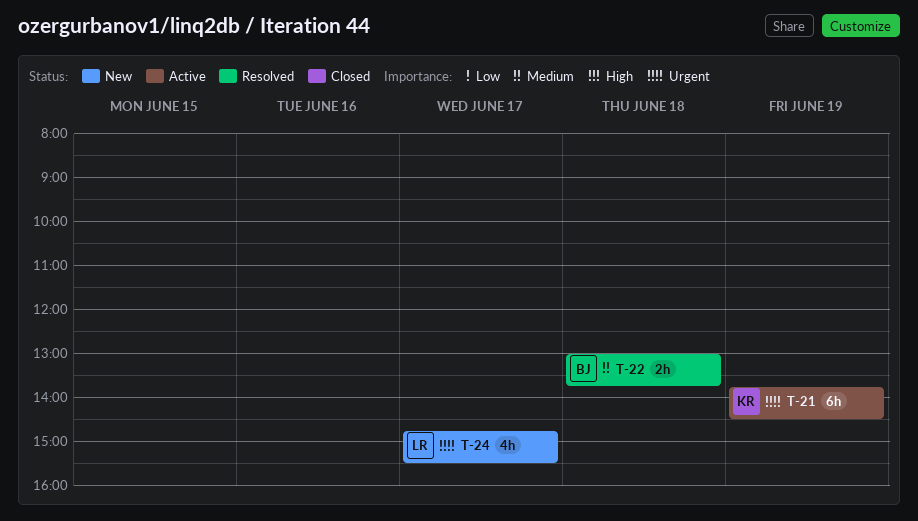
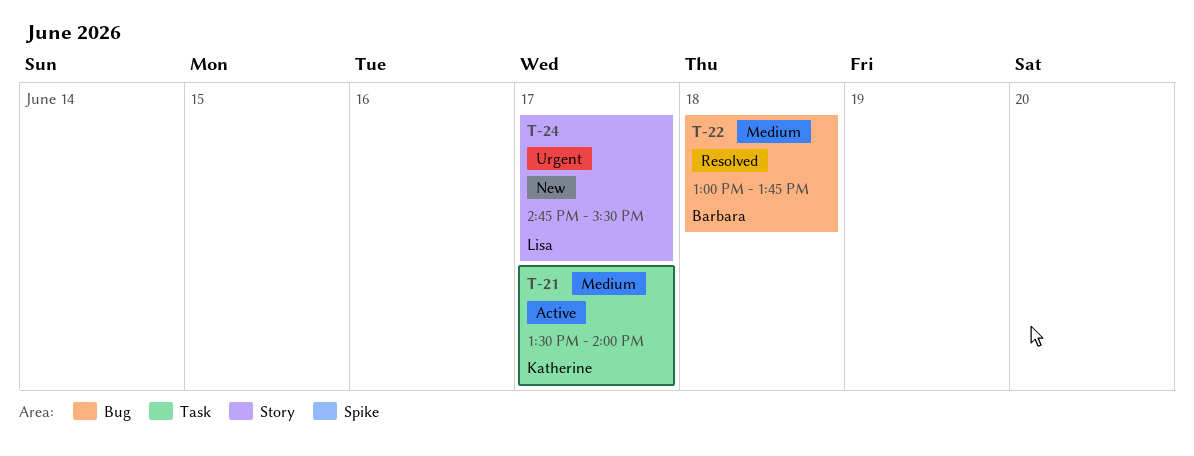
T-21, priority: Urgent -> Medium
T-21, day: Jun 19 -> Jun 17
T-21, begins: 13:45 -> 13:30
T-21, ends: 14:30 -> 14:00

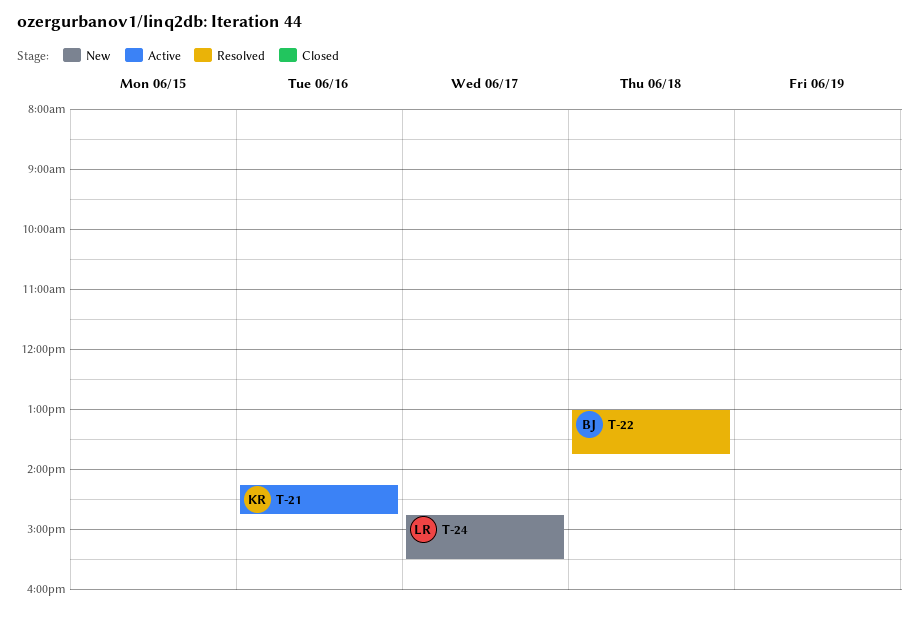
T-21, day: Jun 17 -> Jun 16
T-21, begins: 13:30 -> 14:15
T-21, ends: 14:00 -> 14:45

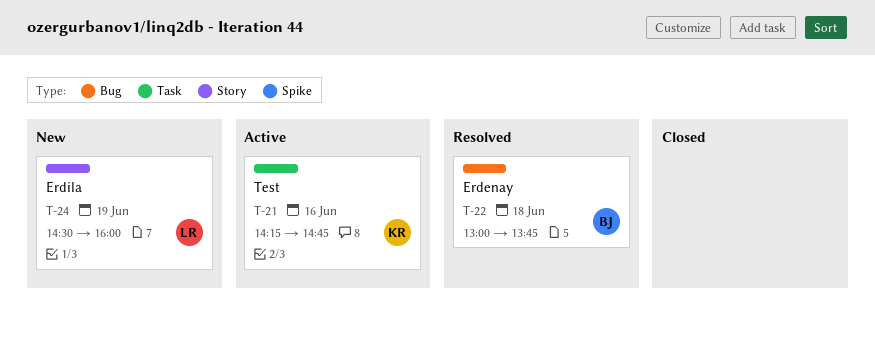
T-24, day: Jun 17 -> Jun 19
T-24, begins: 14:45 -> 14:30
T-24, ends: 15:30 -> 16:00

